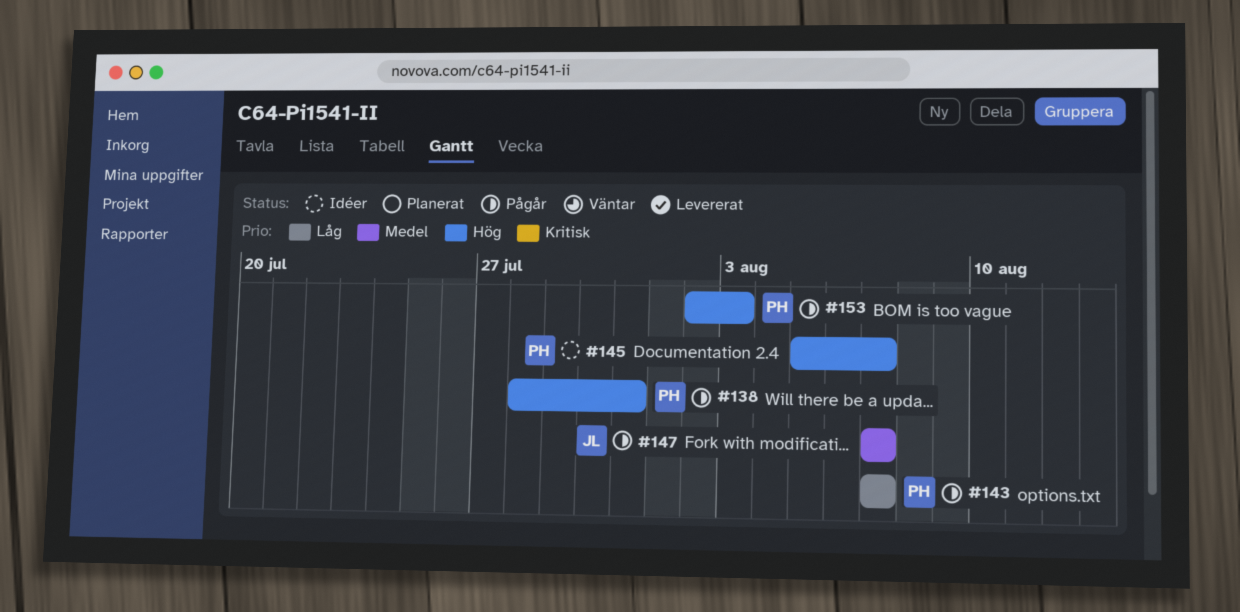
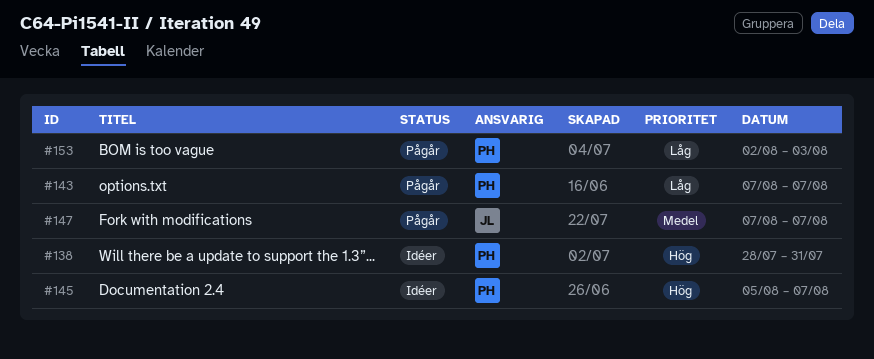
#138, status: Pågår -> Idéer
#153, priority: Hög -> Låg

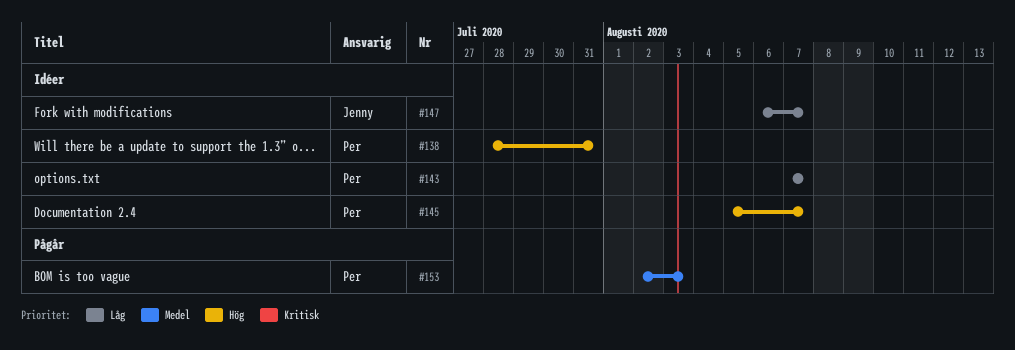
#143, status: Pågår -> Idéer
#147, status: Pågår -> Idéer
#147, priority: Medel -> Låg
#147, start: Aug 7 -> Aug 6
#153, priority: Låg -> Medel

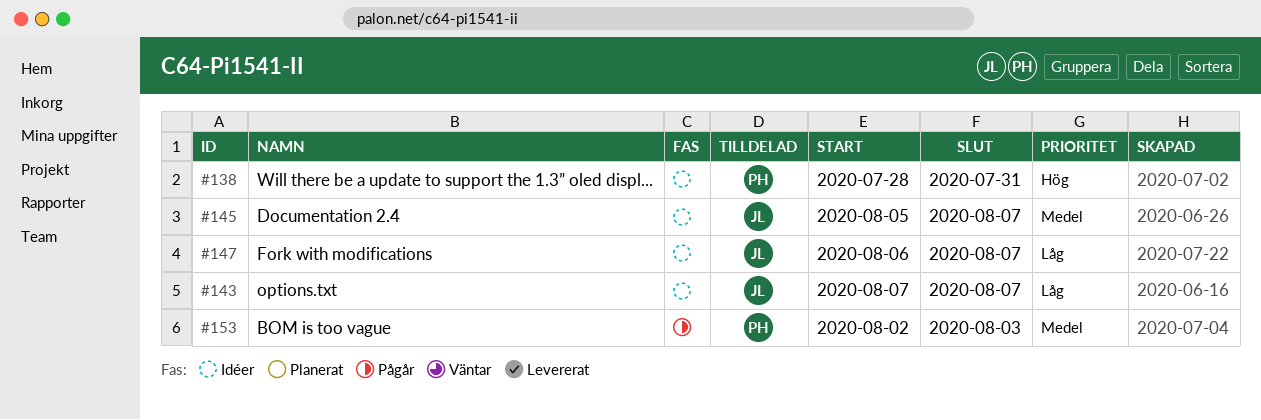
#143, owner: Per -> Jenny
#145, owner: Per -> Jenny
#145, priority: Hög -> Medel

